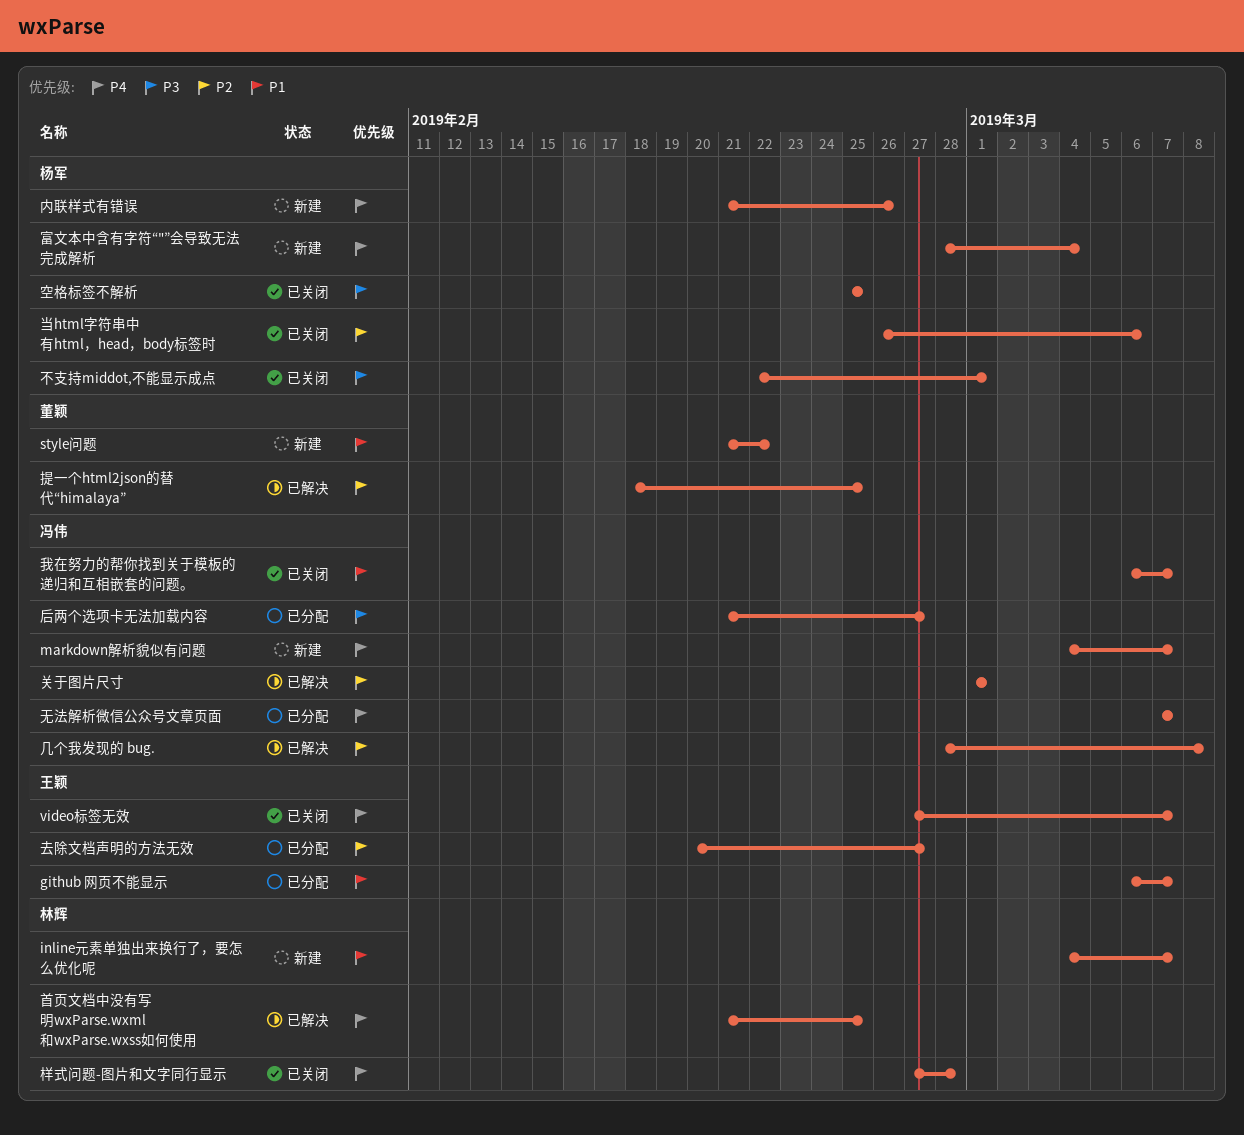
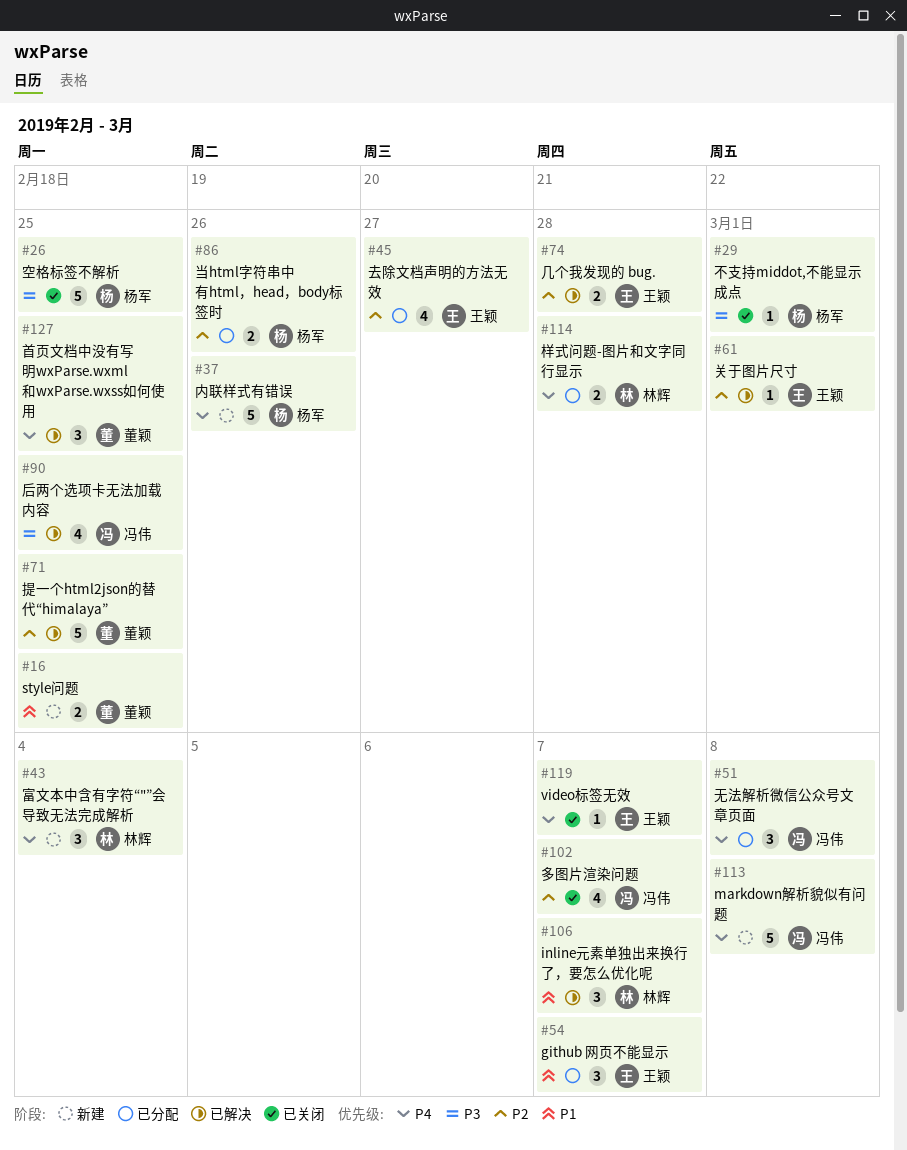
inline元素单独出来换行了，要怎么优化呢, status: 新建 -> 已解决
markdown解析貌似有问题, due: Mar 7 -> Mar 8
style问题, due: Feb 22 -> Feb 25
关于图片尺寸, owner: 冯伟 -> 王颖
几个我发现的 bug., owner: 冯伟 -> 王颖
几个我发现的 bug., due: Mar 8 -> Feb 28
后两个选项卡无法加载内容, status: 已分配 -> 已解决
后两个选项卡无法加载内容, due: Feb 27 -> Feb 25
多图片渲染问题: none -> present
富文本中含有字符“"”会导致无法完成解析, owner: 杨军 -> 林辉
当html字符串中有html，head，body标签时, status: 已关闭 -> 已分配
当html字符串中有html，head，body标签时, due: Mar 6 -> Feb 26
我在努力的帮你找到关于模板的递归和互相嵌套的问题。: present -> none
无法解析微信公众号文章页面, due: Mar 7 -> Mar 8
样式问题-图片和文字同行显示, status: 已关闭 -> 已分配
首页文档中没有写明wxParse.wxml和wxParse.wxss如何使用, owner: 林辉 -> 董颖

